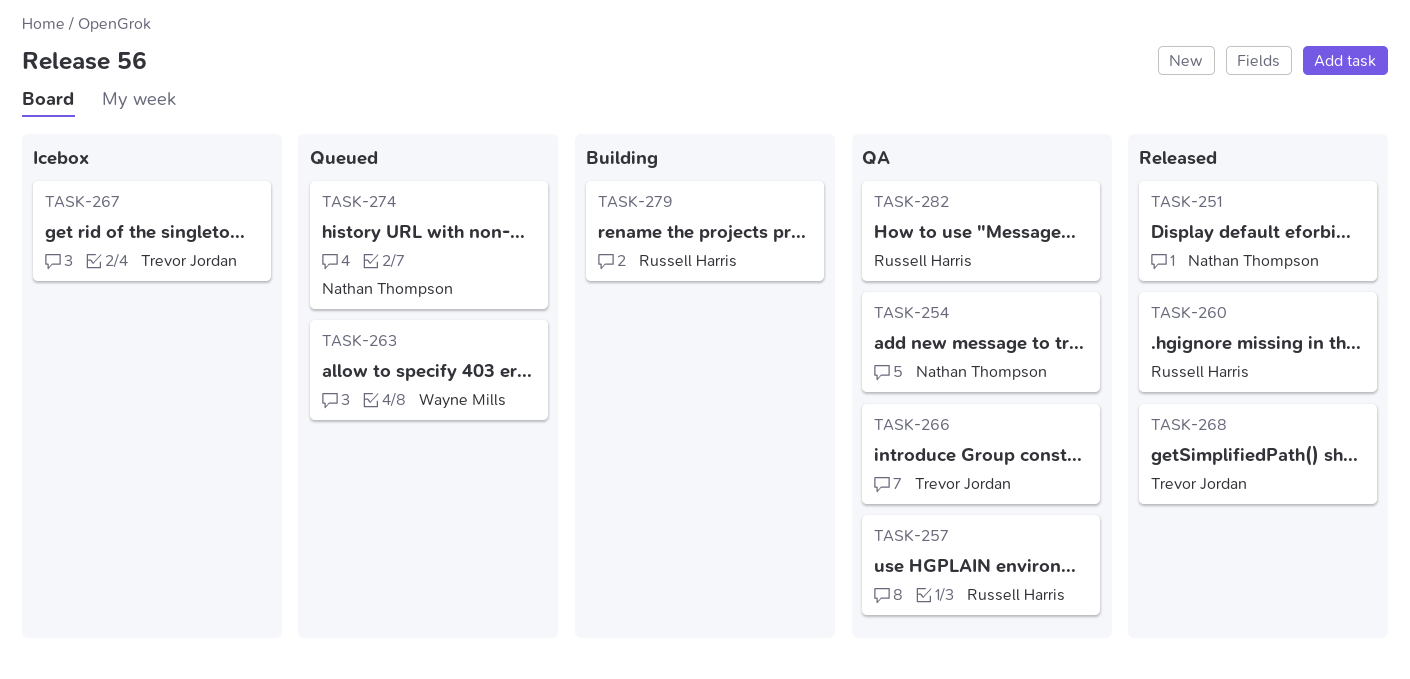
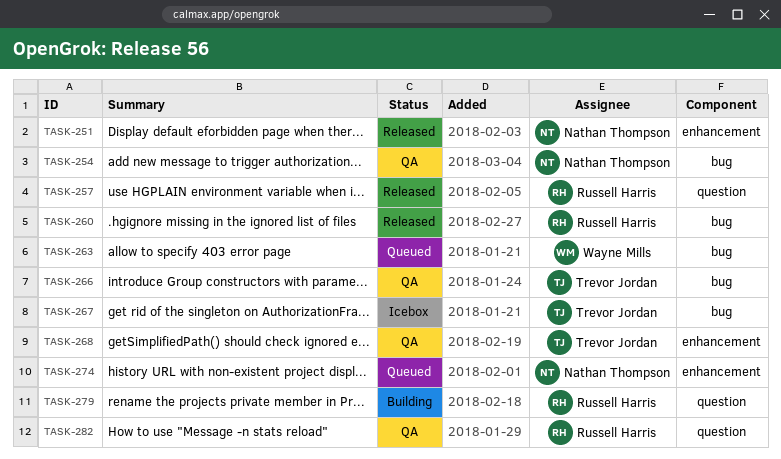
TASK-257, status: QA -> Released
TASK-268, status: Released -> QA

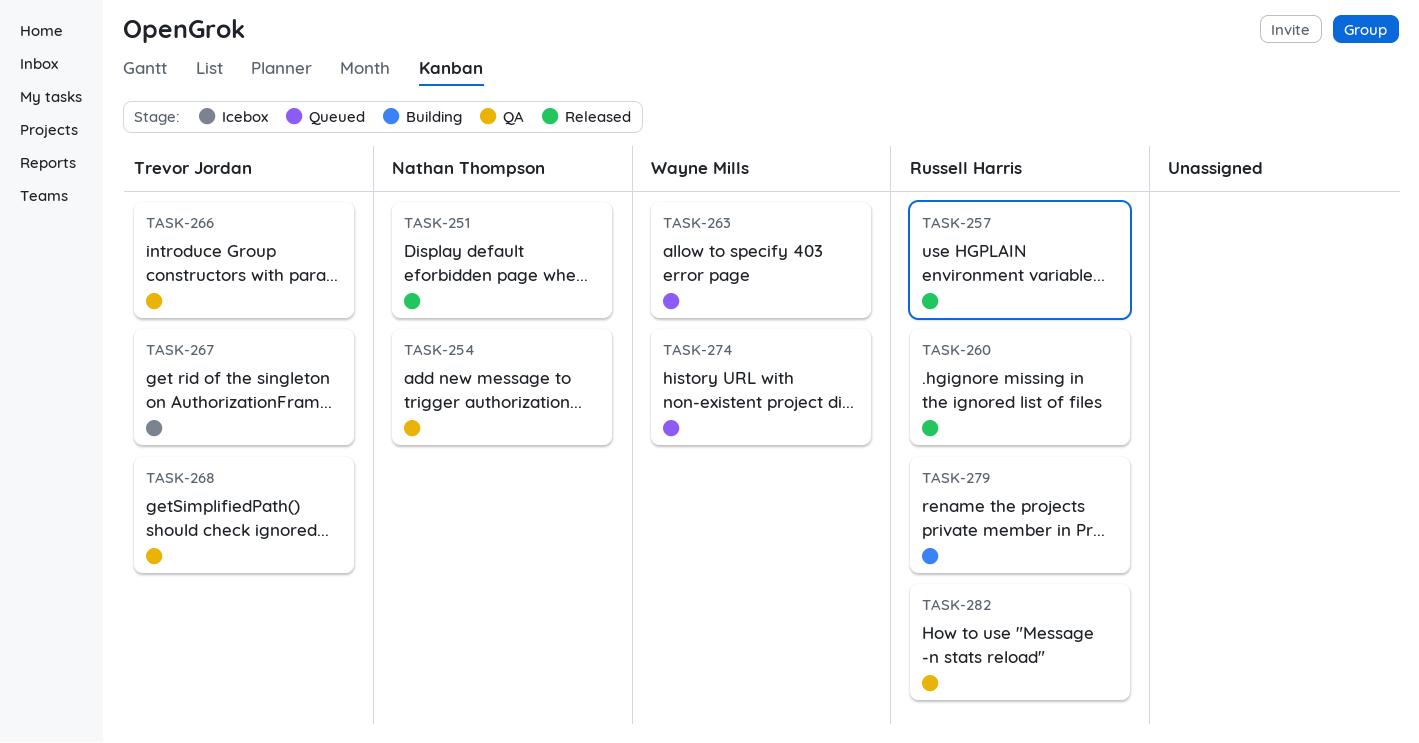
TASK-274, owner: Nathan Thompson -> Wayne Mills

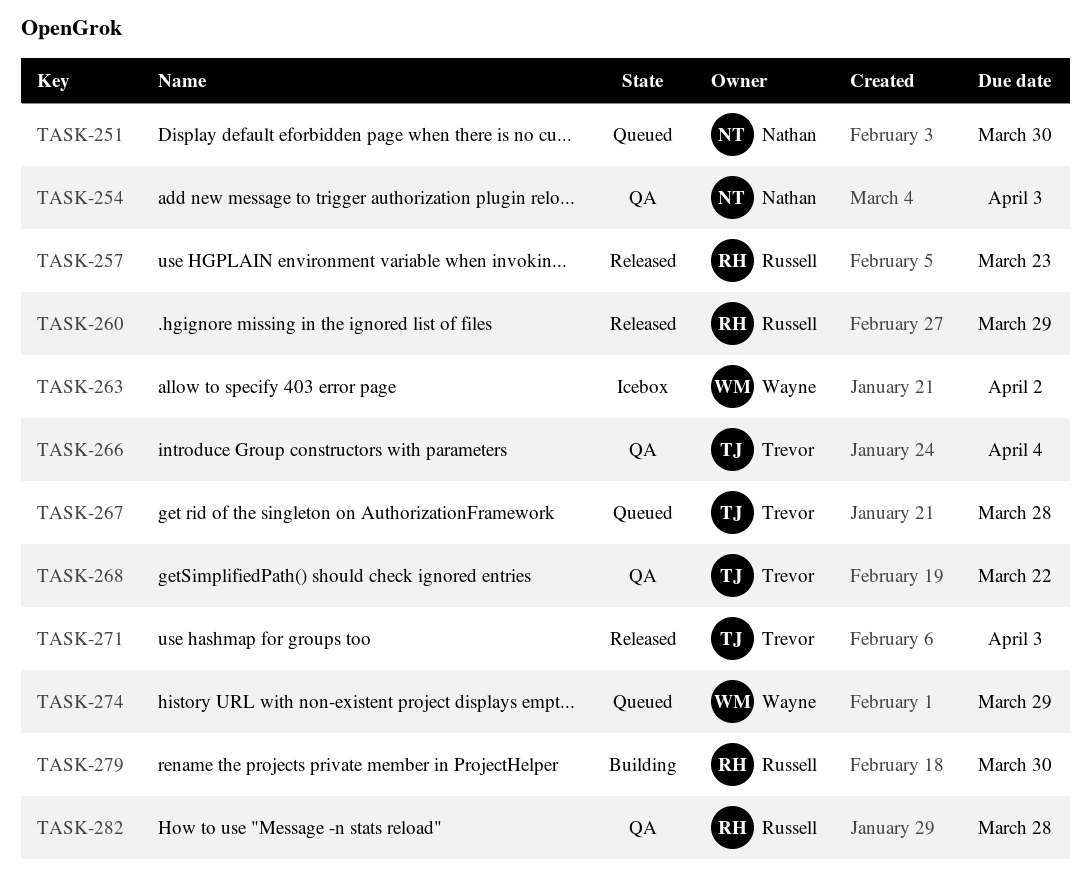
TASK-251, status: Released -> Queued
TASK-263, status: Queued -> Icebox
TASK-267, status: Icebox -> Queued
TASK-271: none -> present

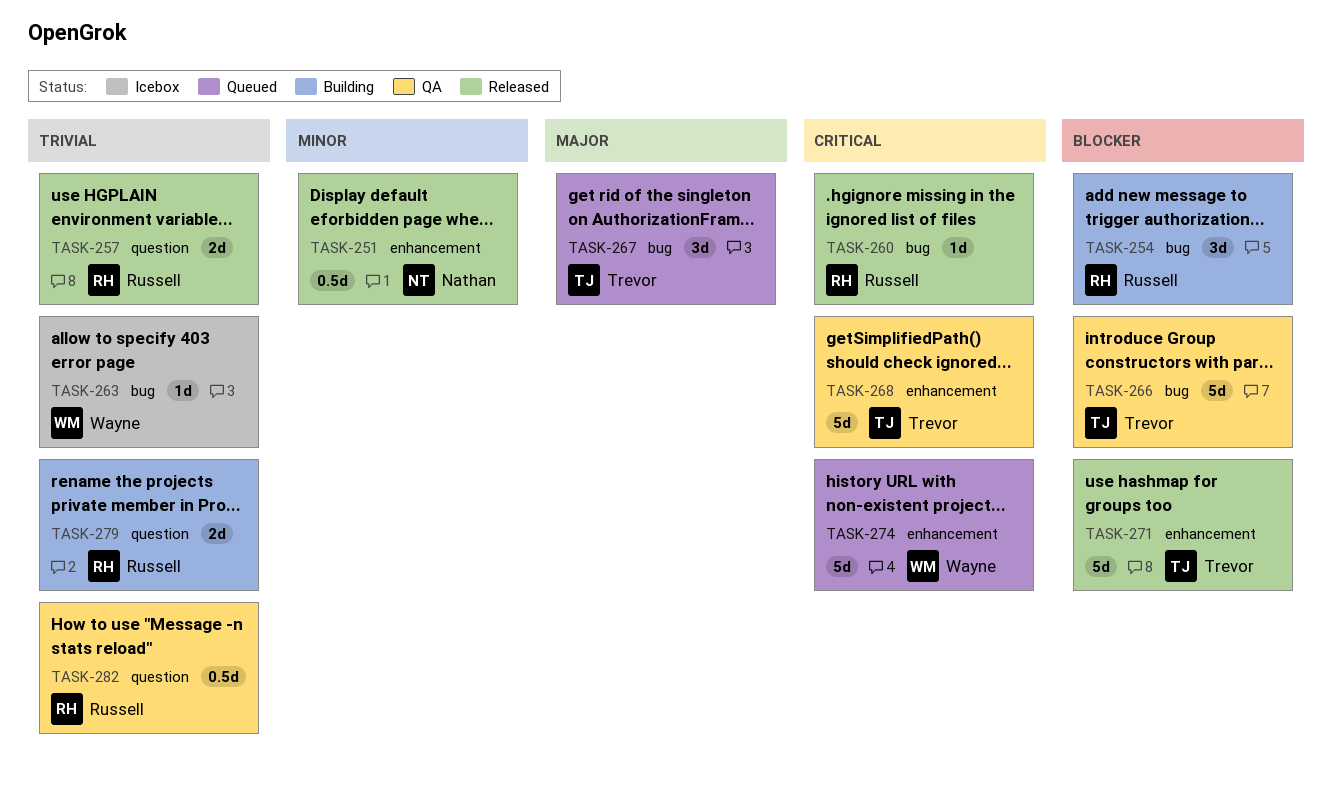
TASK-251, status: Queued -> Released
TASK-254, status: QA -> Building
TASK-254, owner: Nathan -> Russell

